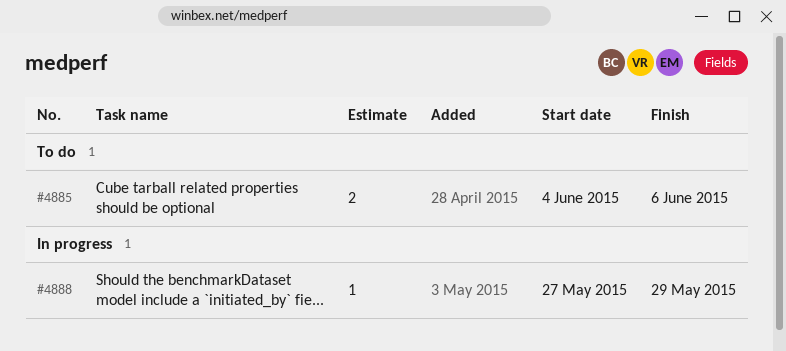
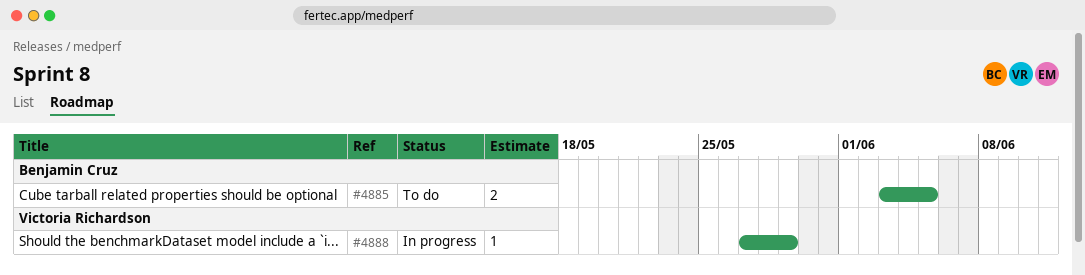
#4885, start: Jun 4 -> Jun 3
#4885, due: Jun 6 -> Jun 5

